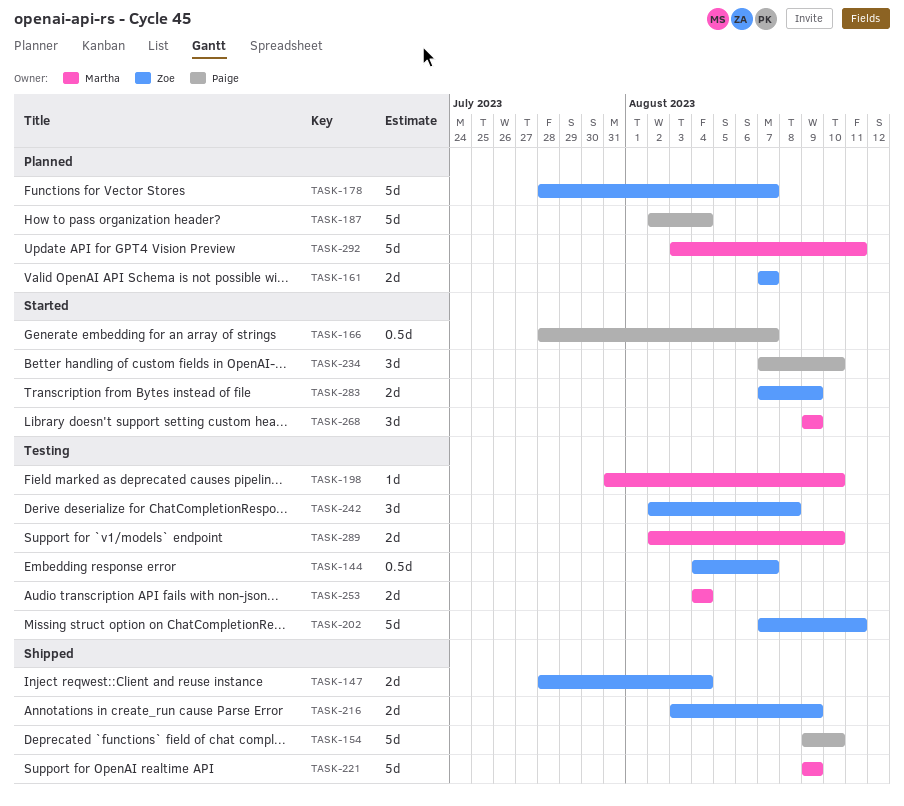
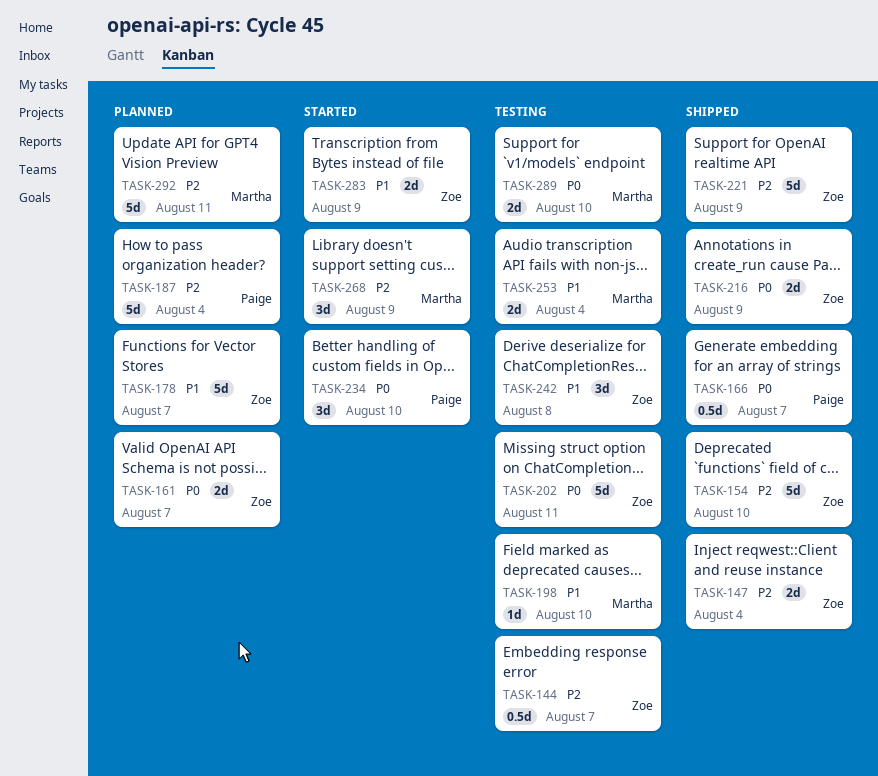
TASK-154, owner: Paige -> Zoe
TASK-166, status: Started -> Shipped
TASK-221, owner: Martha -> Zoe

